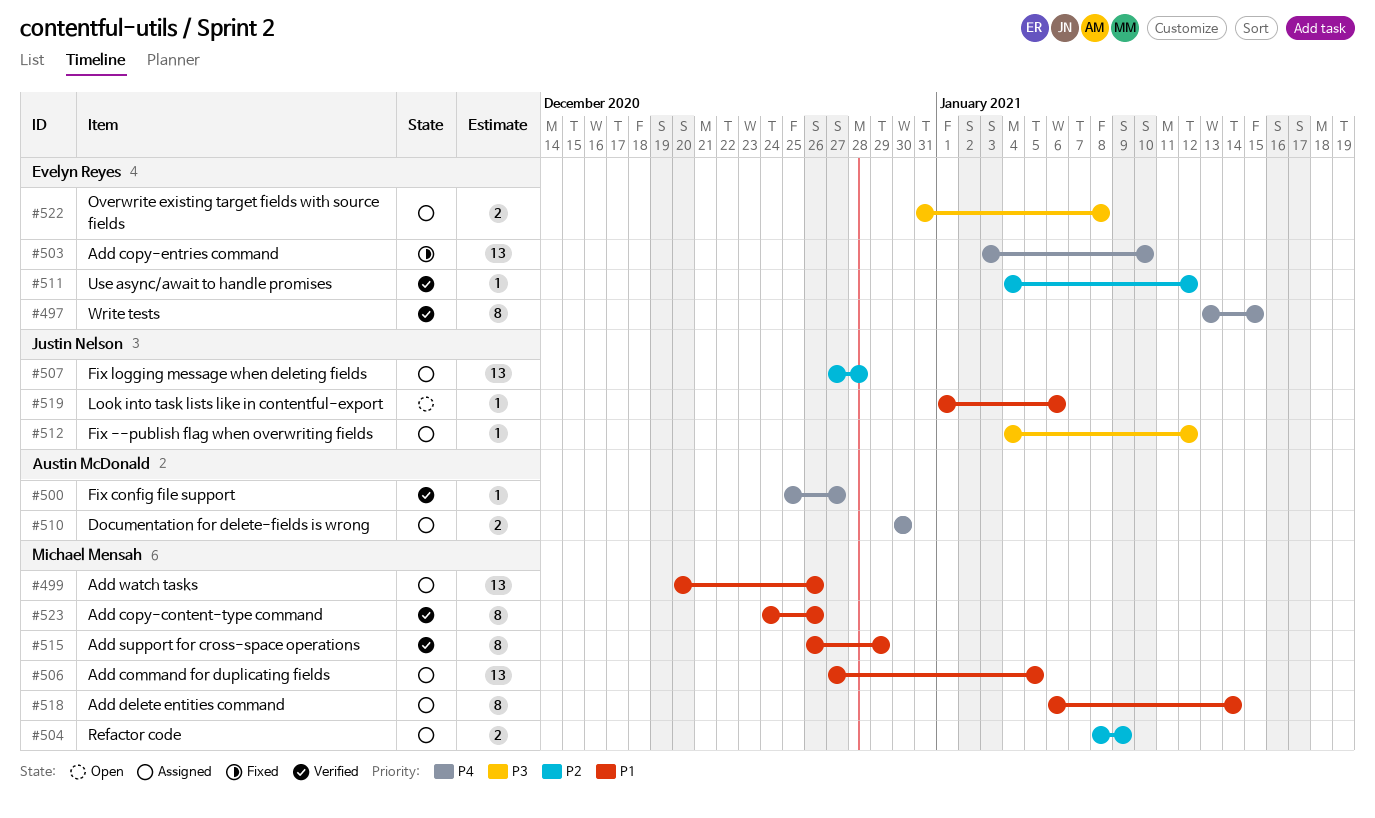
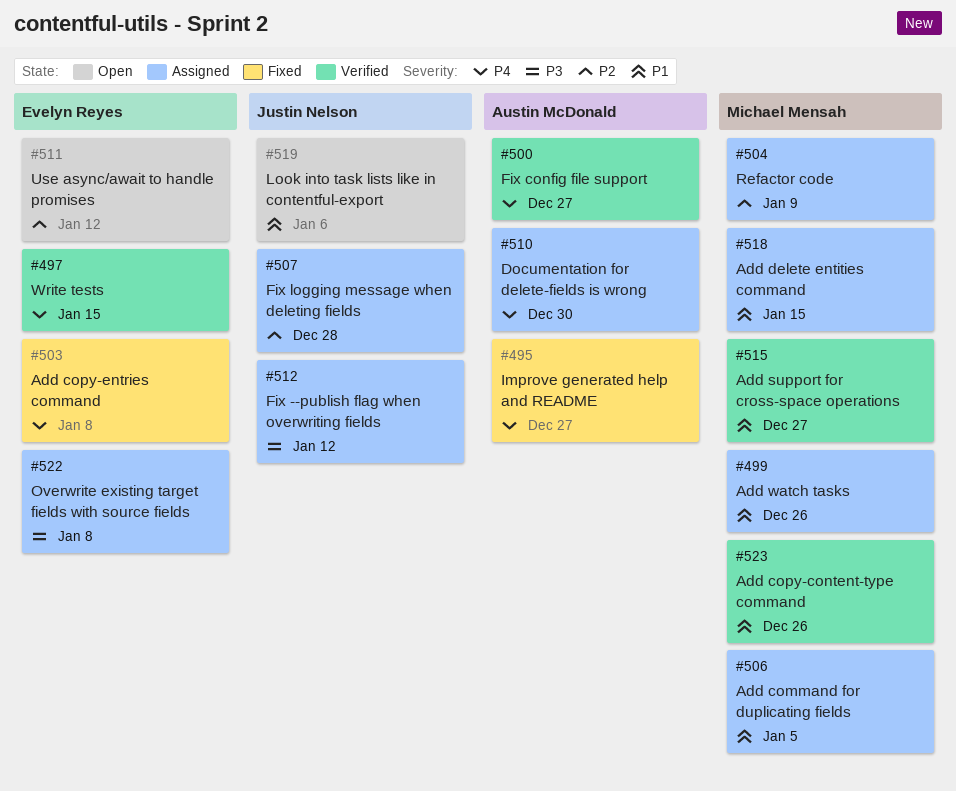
#495: none -> present
#503, due: Jan 10 -> Jan 8
#511, status: Verified -> Open
#515, due: Dec 29 -> Dec 27
#518, due: Jan 14 -> Jan 15

